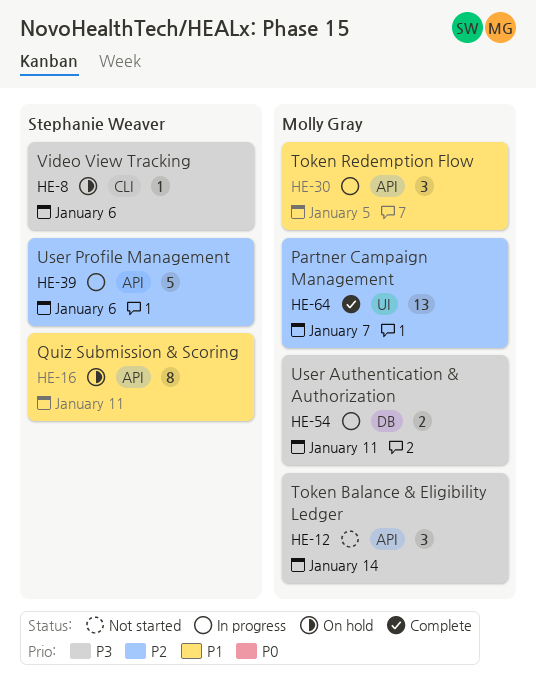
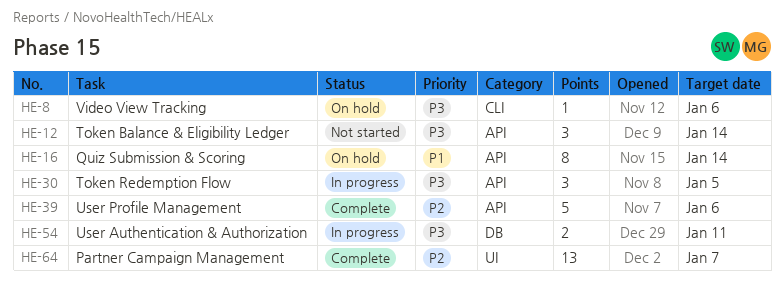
HE-16, due: Jan 11 -> Jan 14
HE-30, priority: P1 -> P3
HE-39, status: In progress -> Complete

